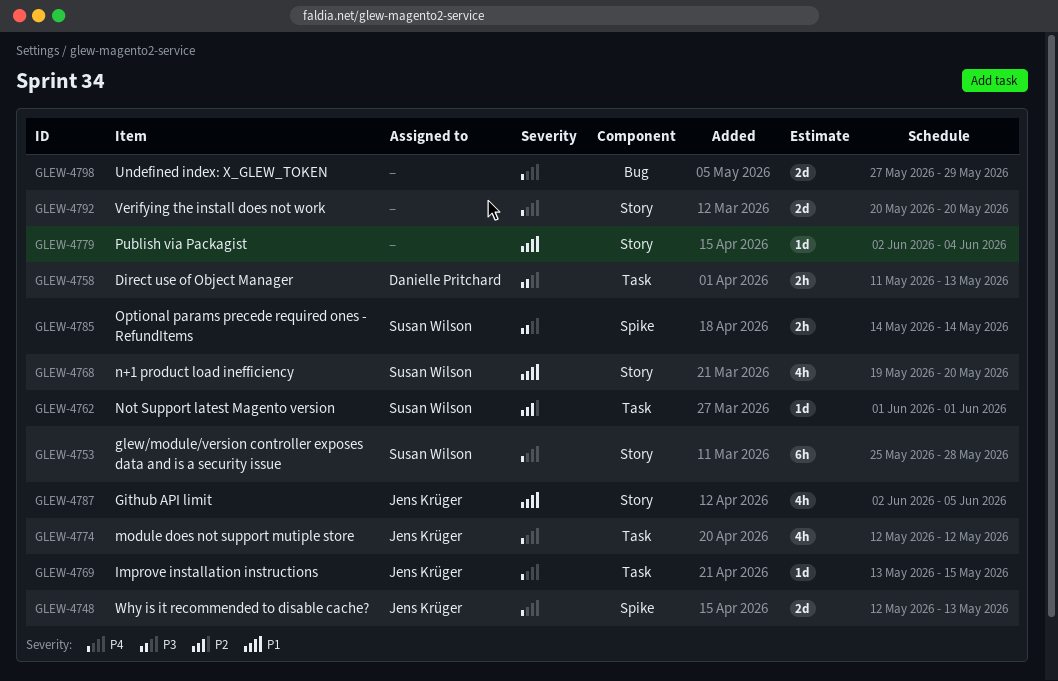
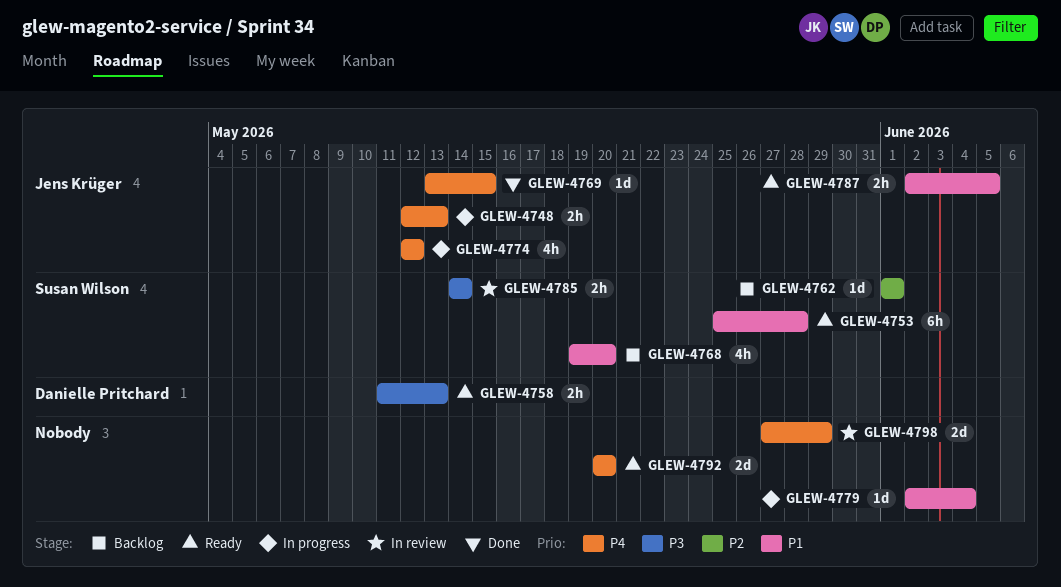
GLEW-4748, estimate: 2d -> 2h
GLEW-4753, priority: P4 -> P1
GLEW-4787, estimate: 4h -> 2h

